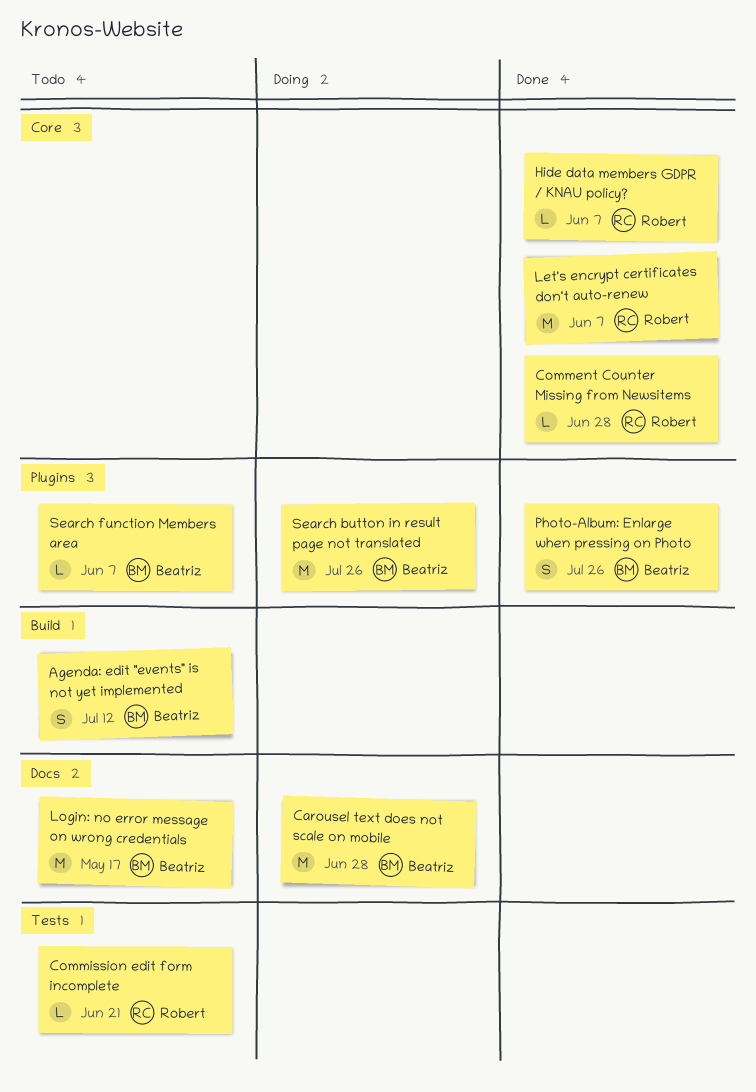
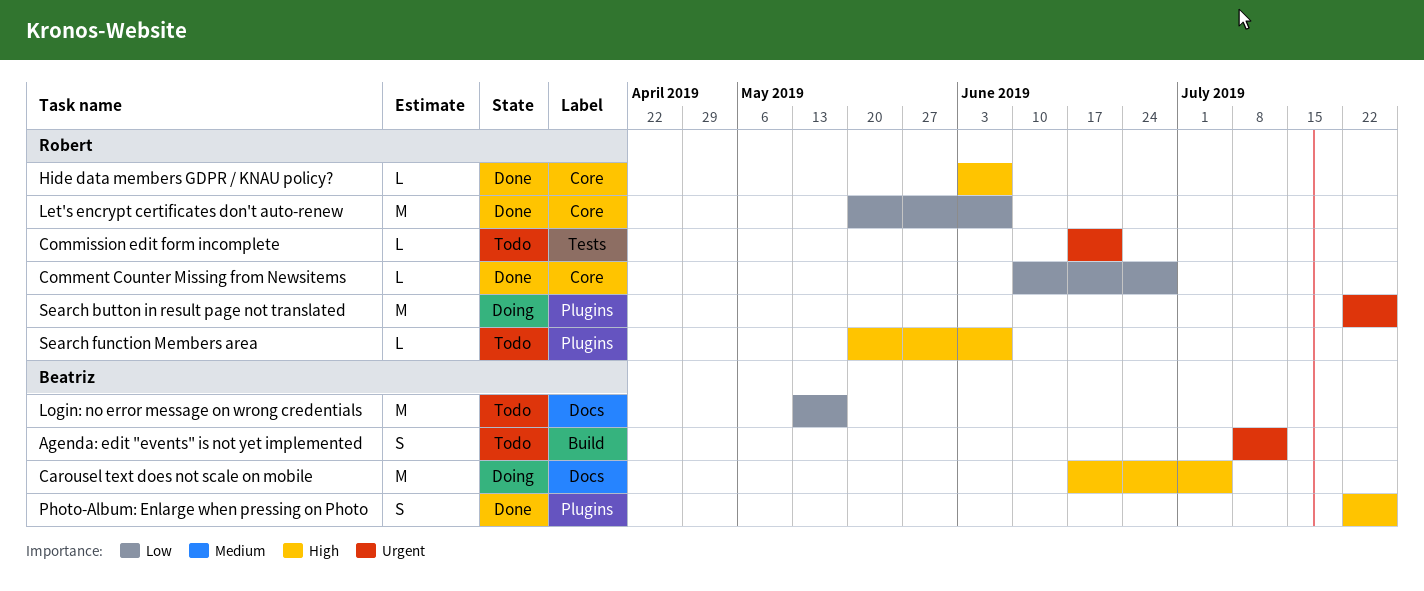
Carousel text does not scale on mobile, due: Jun 28 -> Jul 5
Search button in result page not translated, owner: Beatriz -> Robert
Search function Members area, owner: Beatriz -> Robert

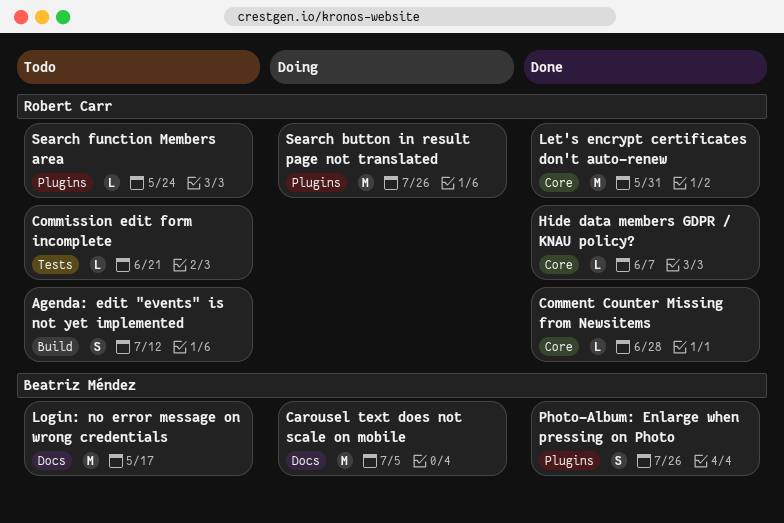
Agenda: edit "events" is not yet implemented, owner: Beatriz Méndez -> Robert Carr
Let's encrypt certificates don't auto-renew, due: Jun 7 -> May 31
Search function Members area, due: Jun 7 -> May 24

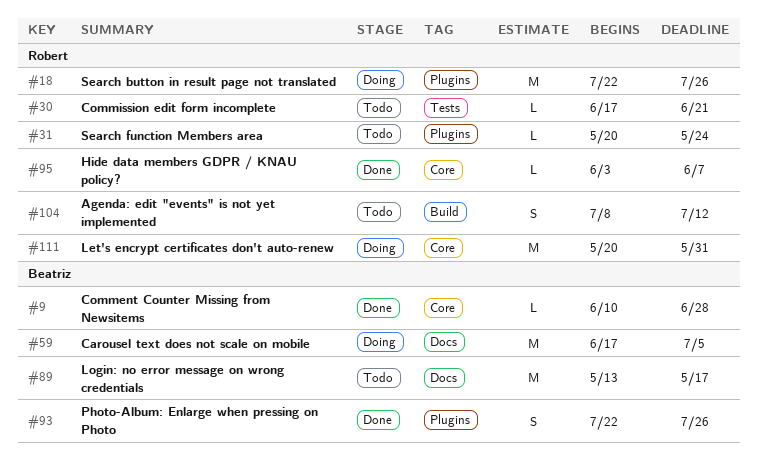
Comment Counter Missing from Newsitems, owner: Robert Carr -> Beatriz Méndez
Let's encrypt certificates don't auto-renew, status: Done -> Doing

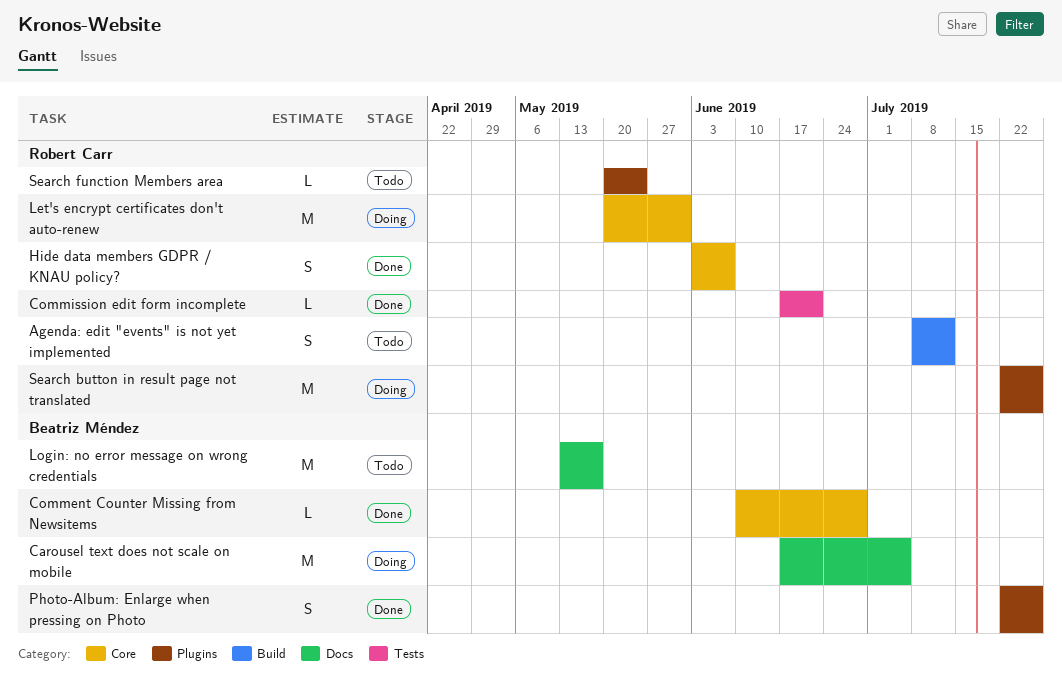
Commission edit form incomplete, status: Todo -> Done
Hide data members GDPR / KNAU policy?, estimate: L -> S

